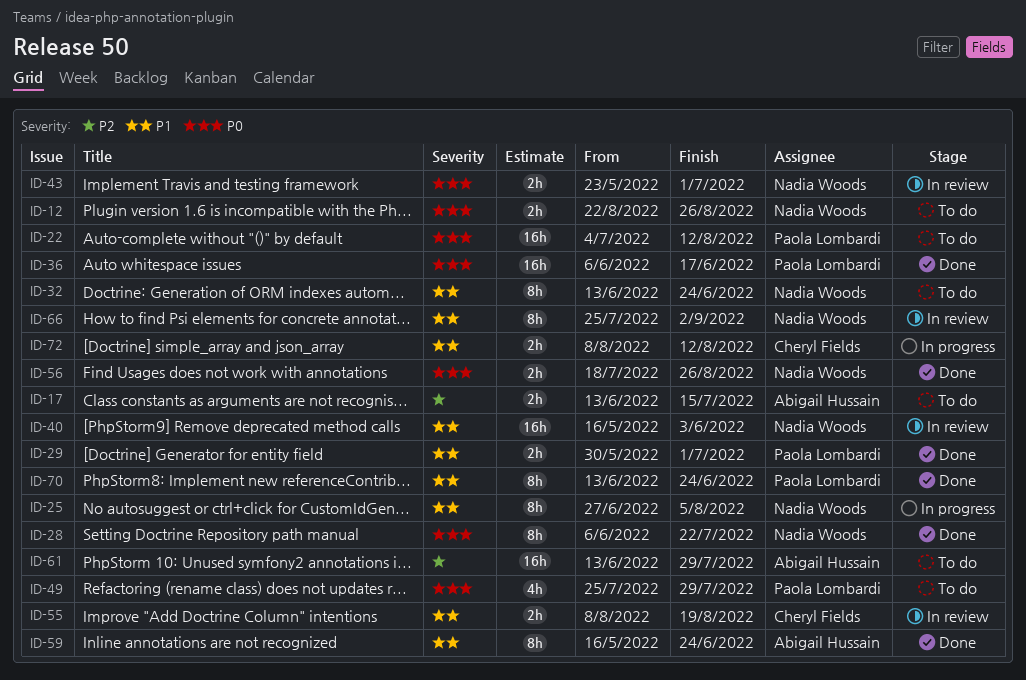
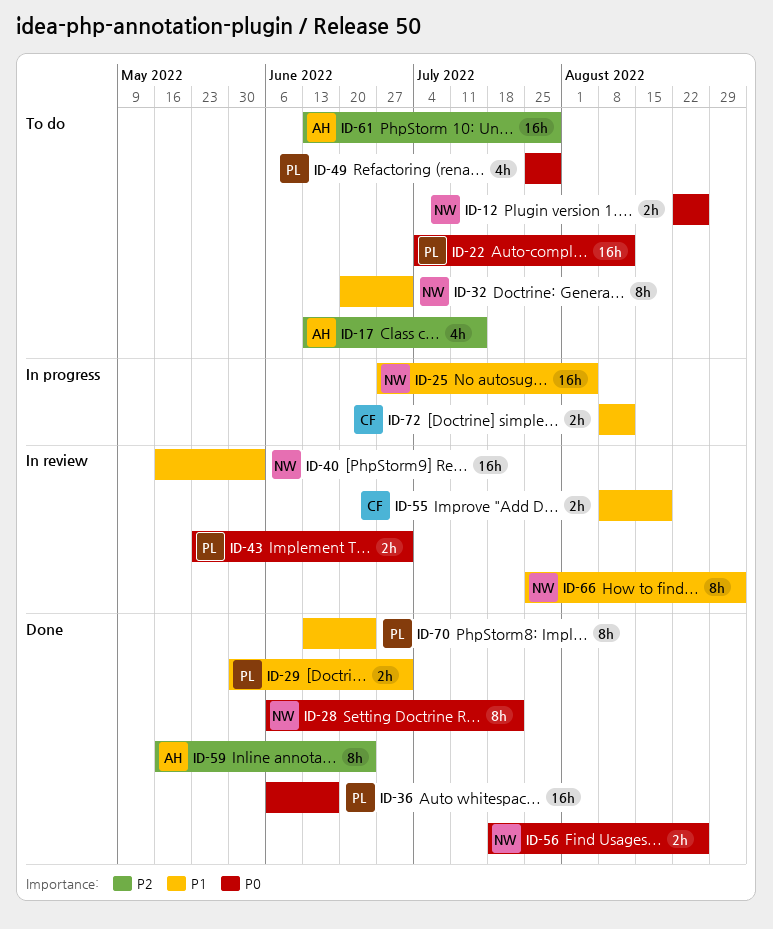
ID-17, estimate: 2h -> 4h
ID-25, estimate: 8h -> 16h
ID-32, start: Jun 13 -> Jun 20
ID-32, due: Jun 24 -> Jul 1
ID-43, owner: Nadia Woods -> Paola Lombardi
ID-59, priority: P1 -> P2

